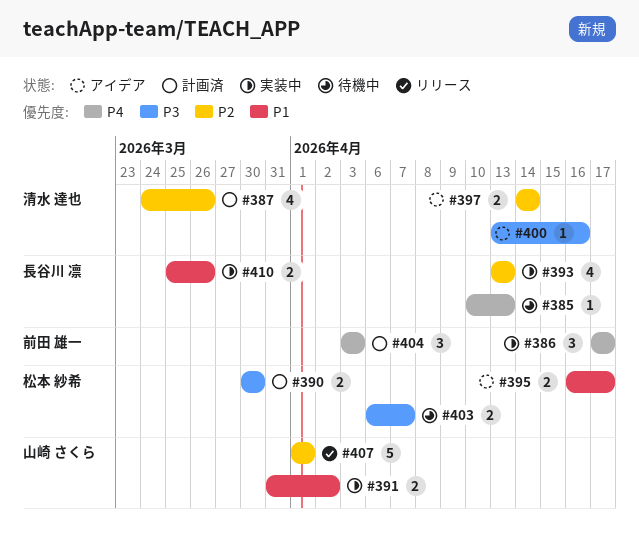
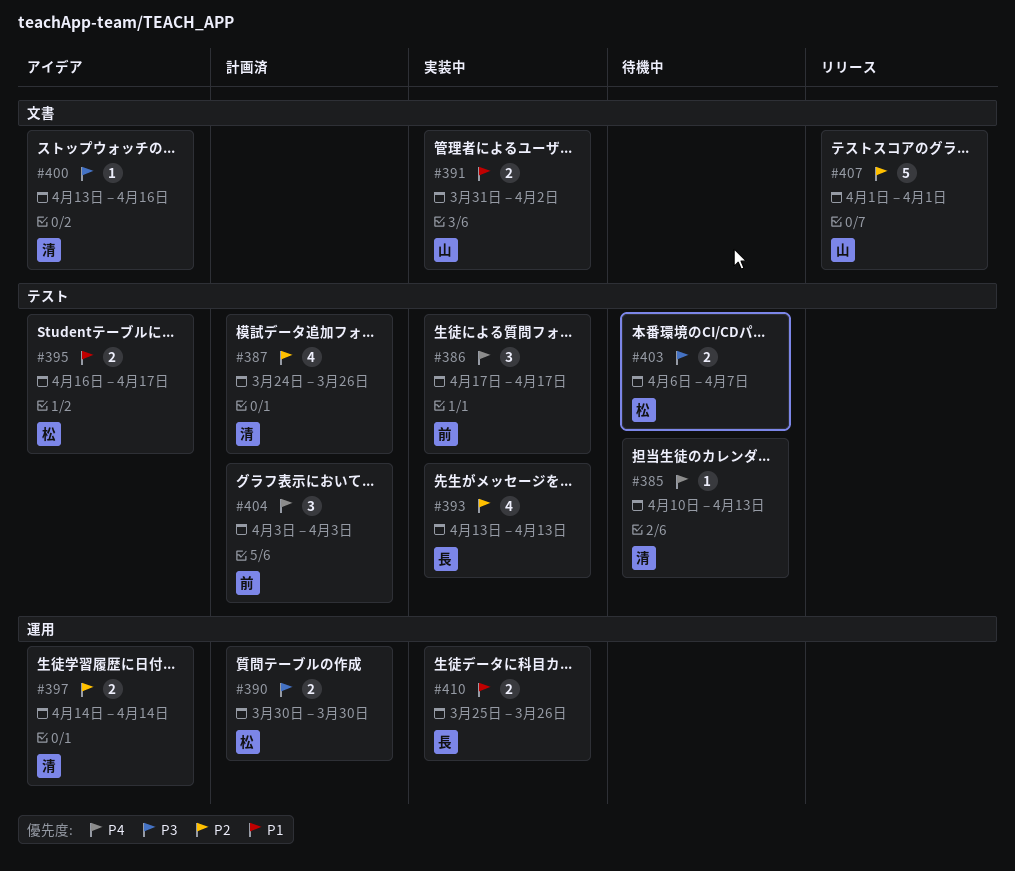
#385, owner: 長谷川 凛 -> 清水 達也

